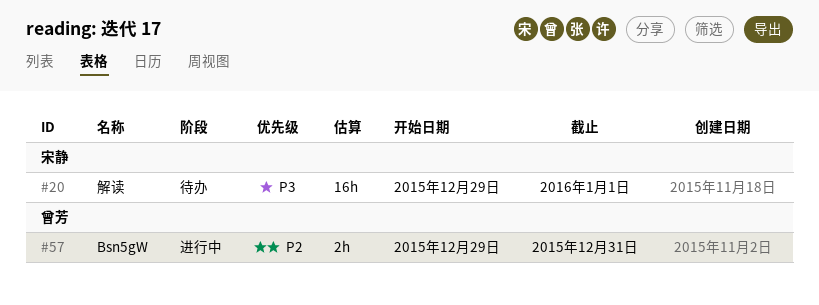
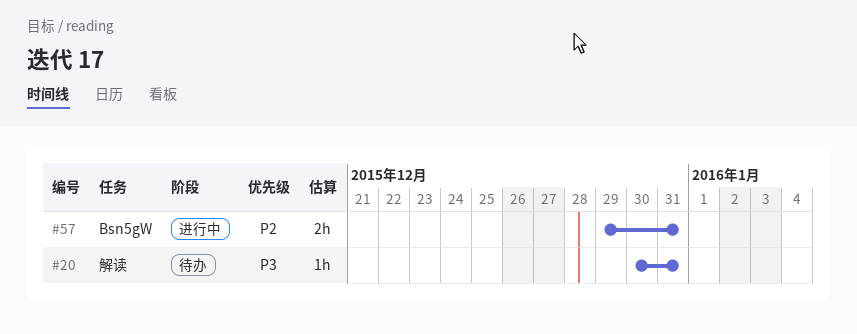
#20, estimate: 16h -> 1h
#20, start: Dec 29 -> Dec 30
#20, due: Jan 1 -> Dec 31

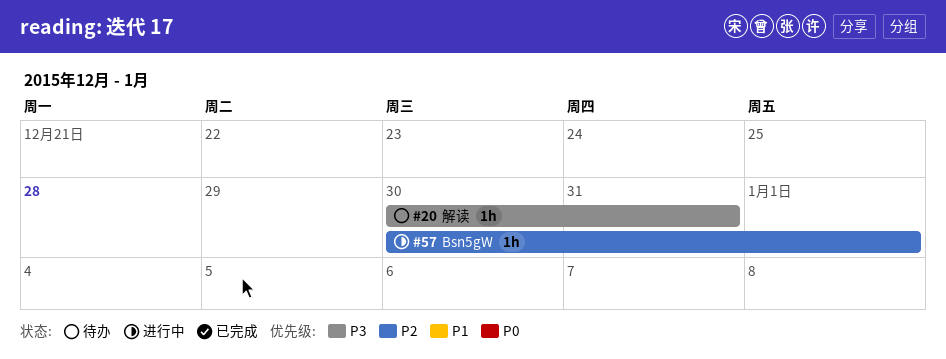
#57, estimate: 2h -> 1h
#57, start: Dec 29 -> Dec 30
#57, due: Dec 31 -> Jan 1

